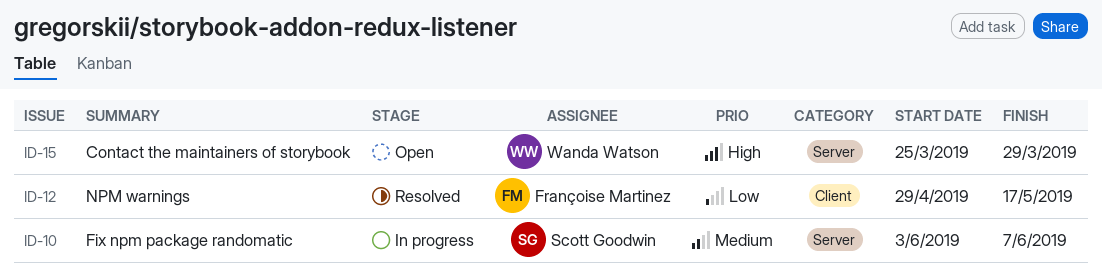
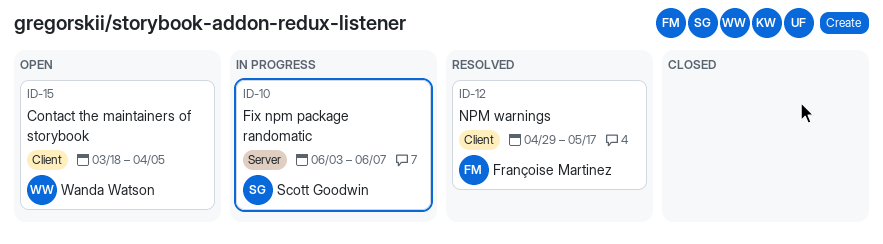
ID-15, label: Server -> Client
ID-15, start: Mar 25 -> Mar 18
ID-15, due: Mar 29 -> Apr 5

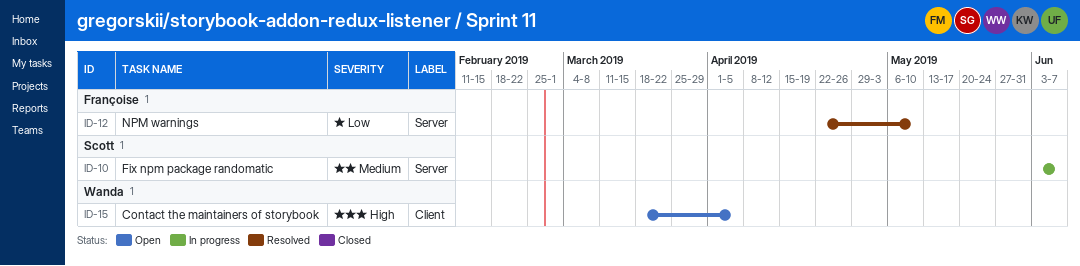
ID-12, label: Client -> Server
ID-12, start: Apr 29 -> Apr 22
ID-12, due: May 17 -> May 10

